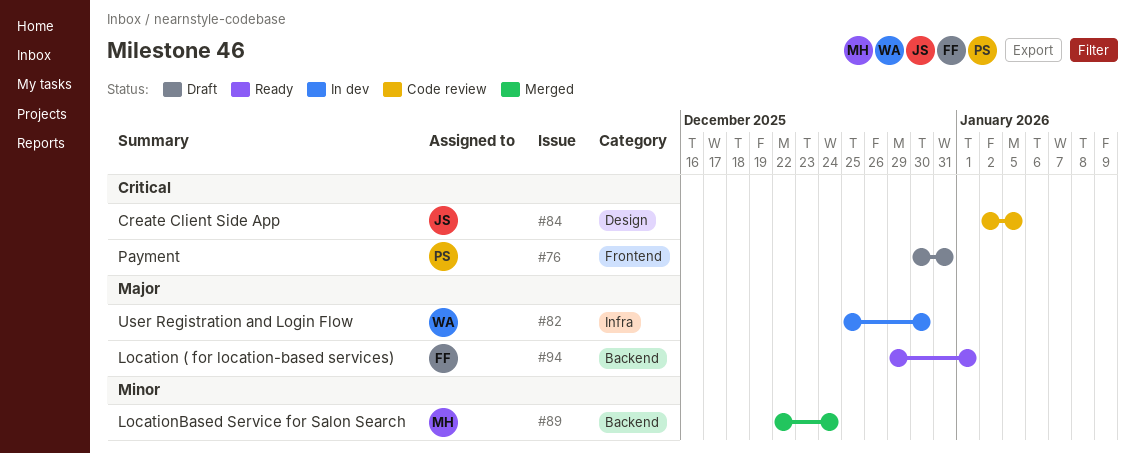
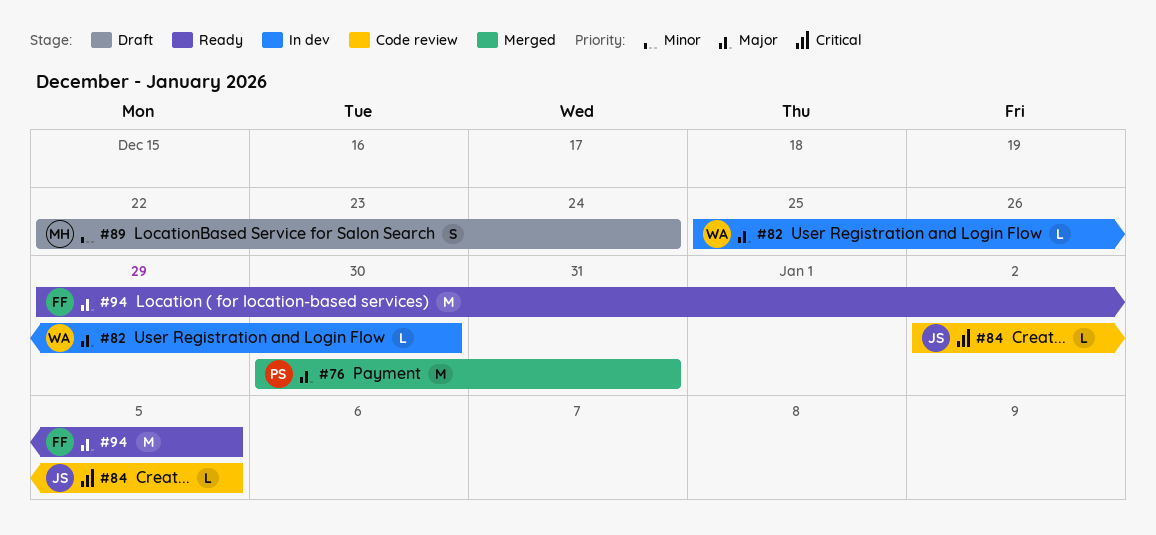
#76, status: Draft -> Merged
#76, priority: Critical -> Major
#89, status: Merged -> Draft
#94, due: Jan 1 -> Jan 5

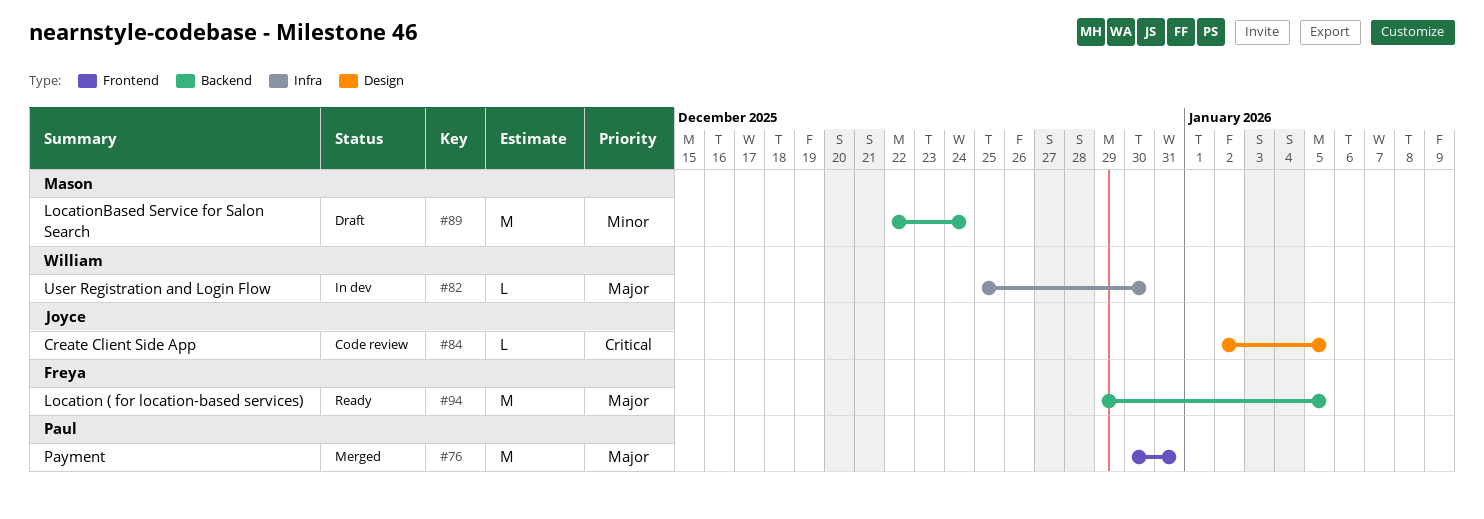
#89, estimate: S -> M

